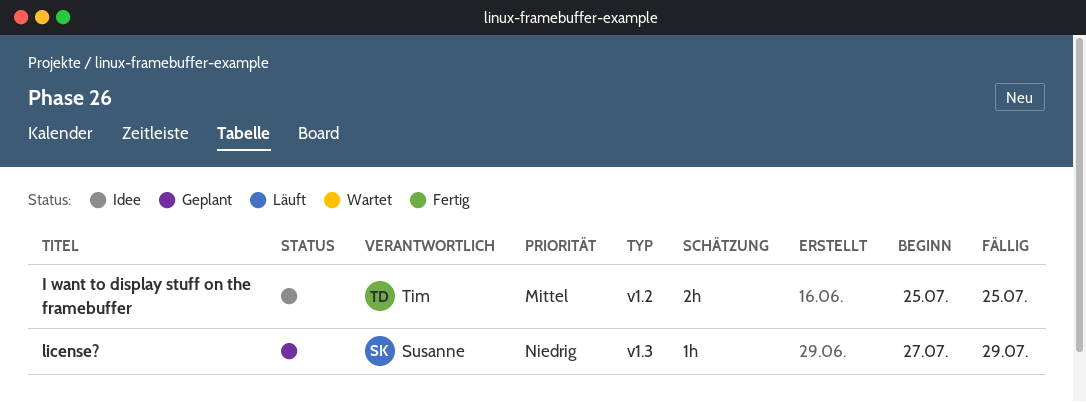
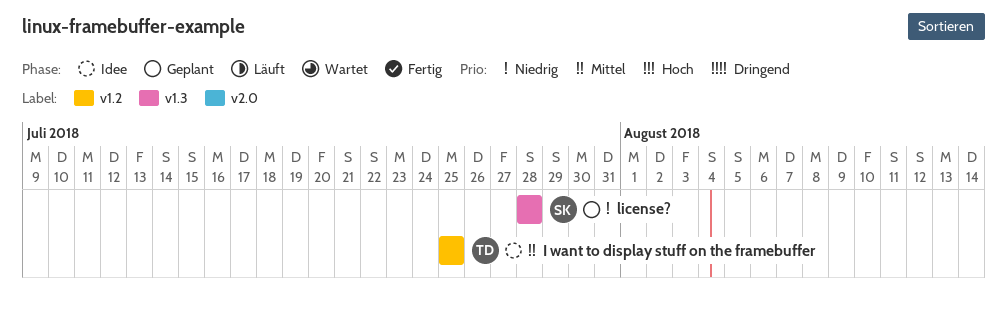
license?, start: Jul 27 -> Jul 28
license?, due: Jul 29 -> Jul 28

